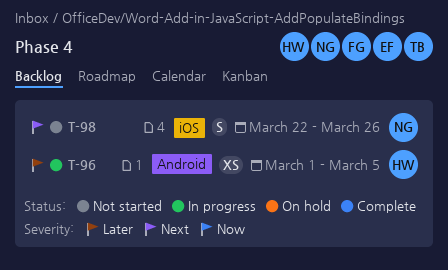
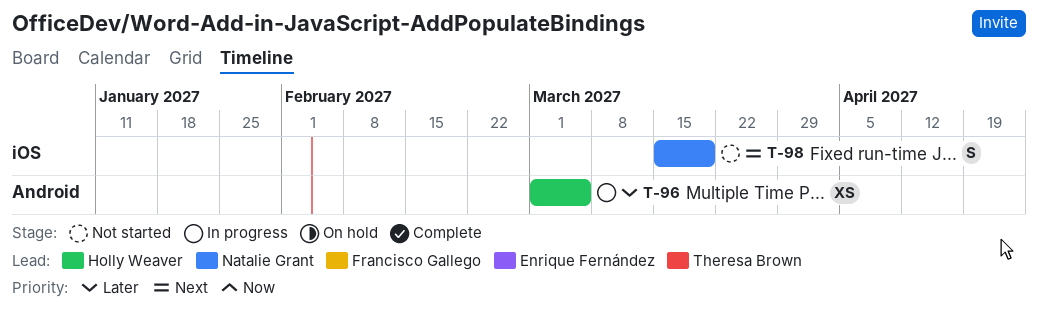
T-98, start: Mar 22 -> Mar 15
T-98, due: Mar 26 -> Mar 19

